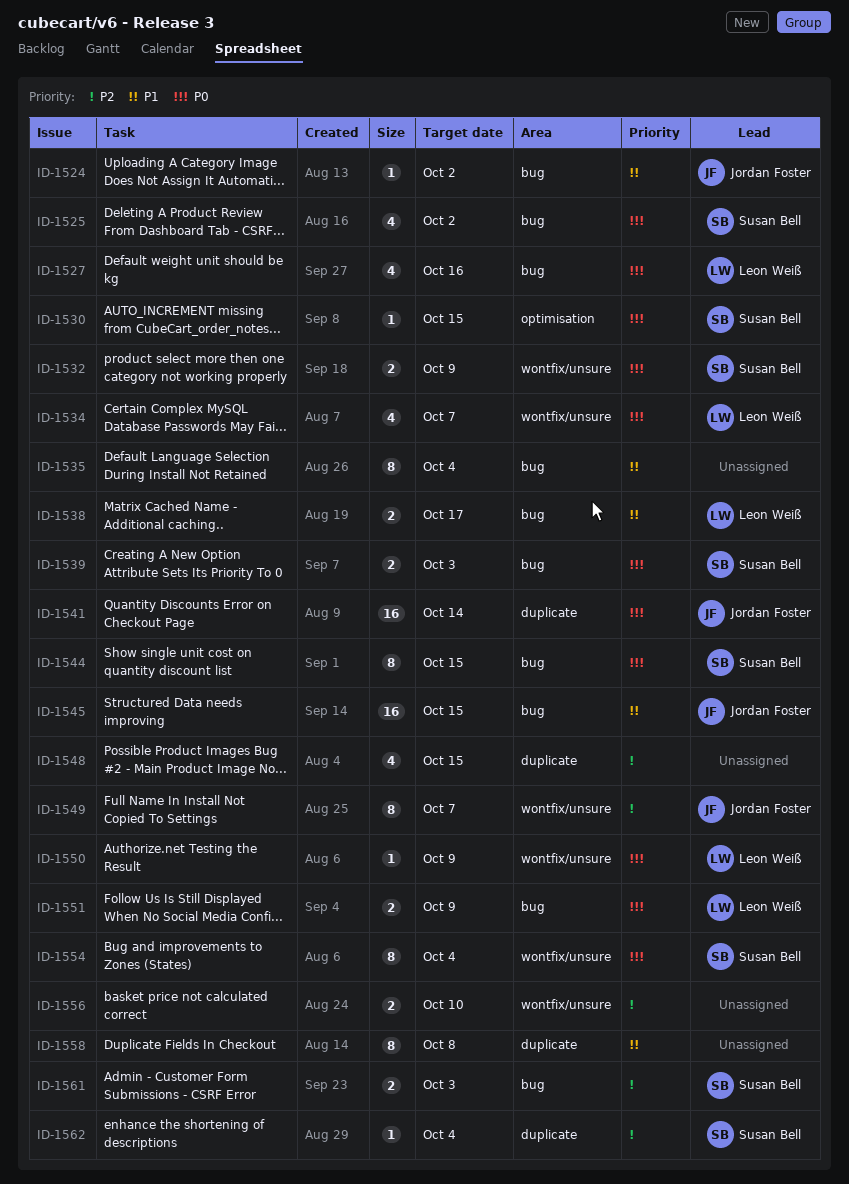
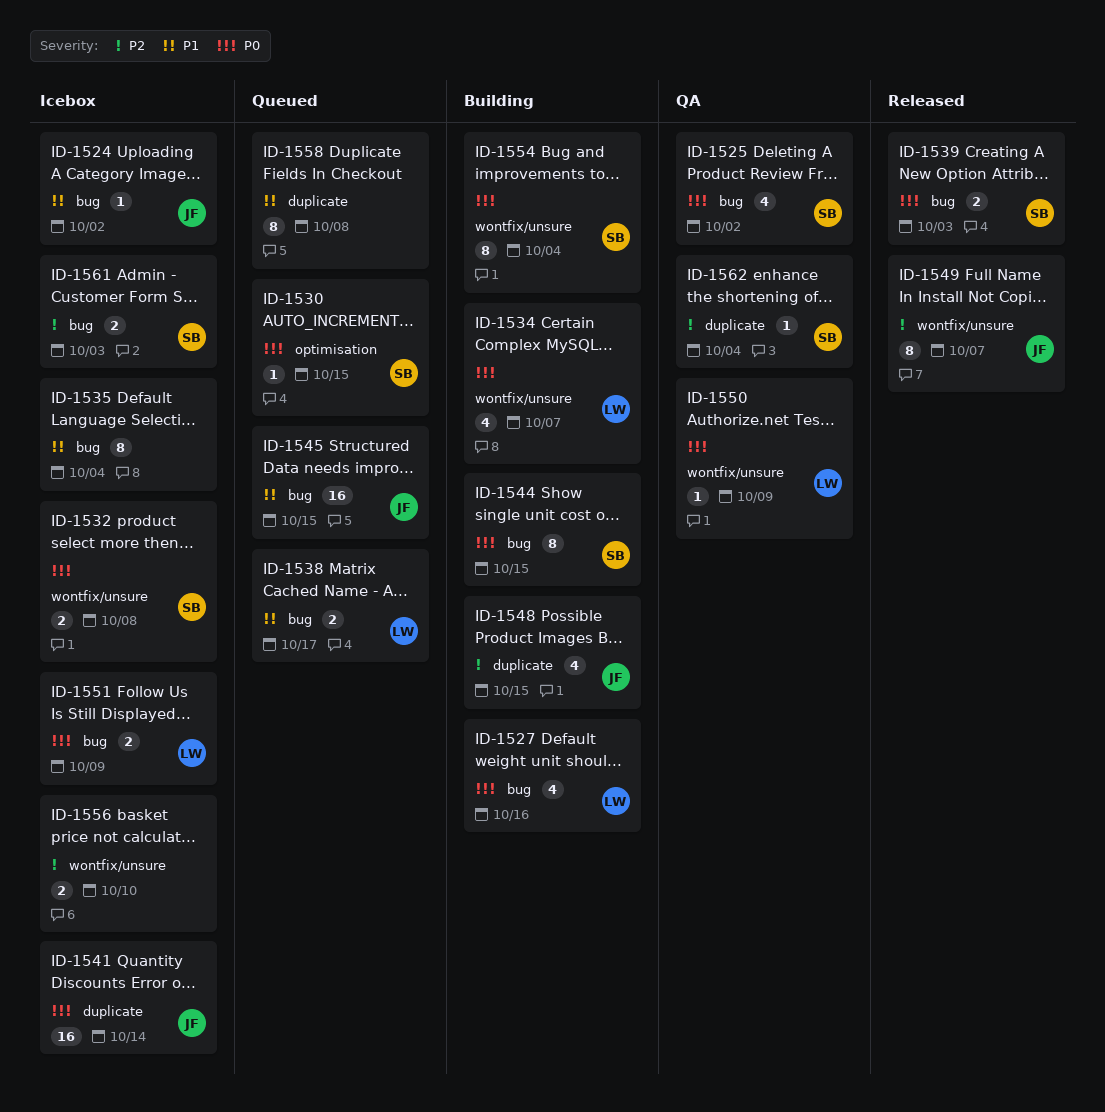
ID-1532, due: Oct 9 -> Oct 8
ID-1548, owner: none -> Jordan Foster

